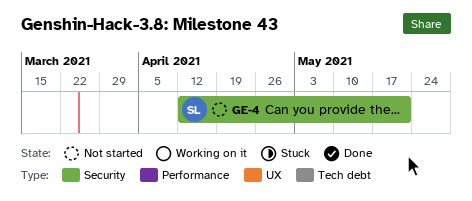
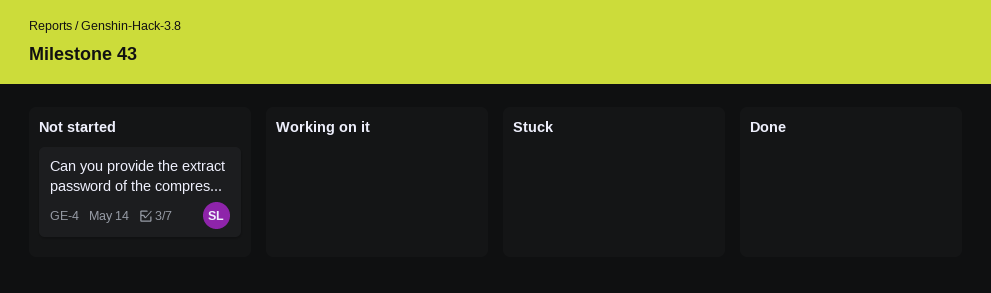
GE-4, due: May 21 -> May 14

